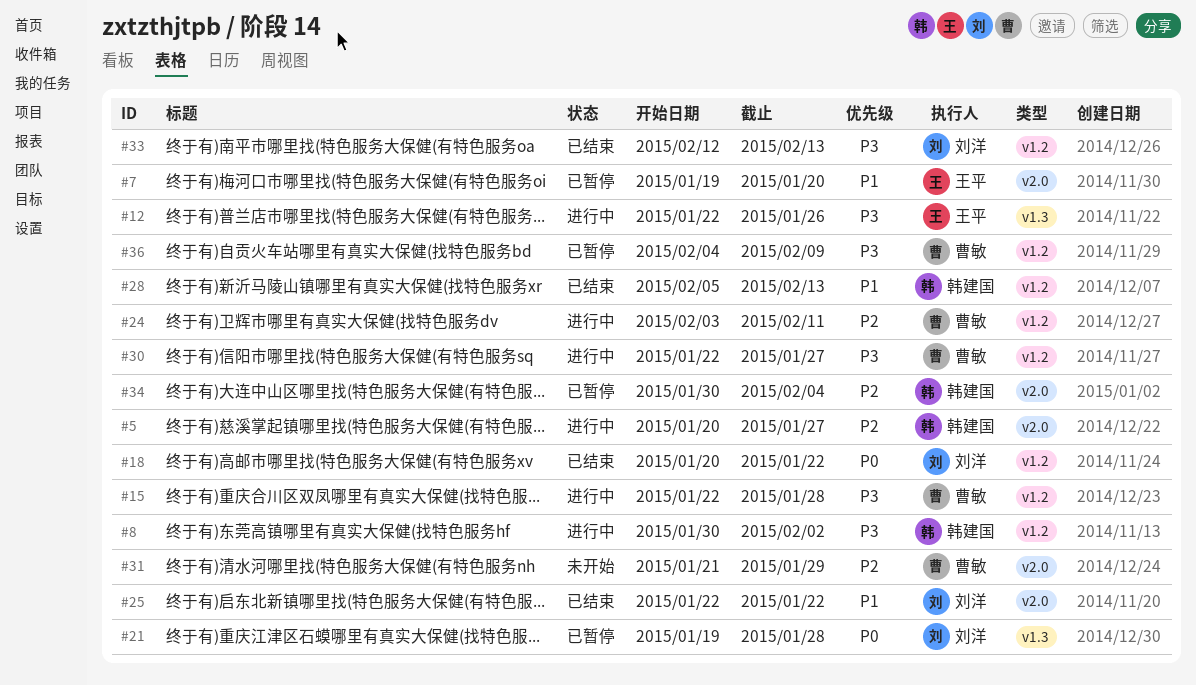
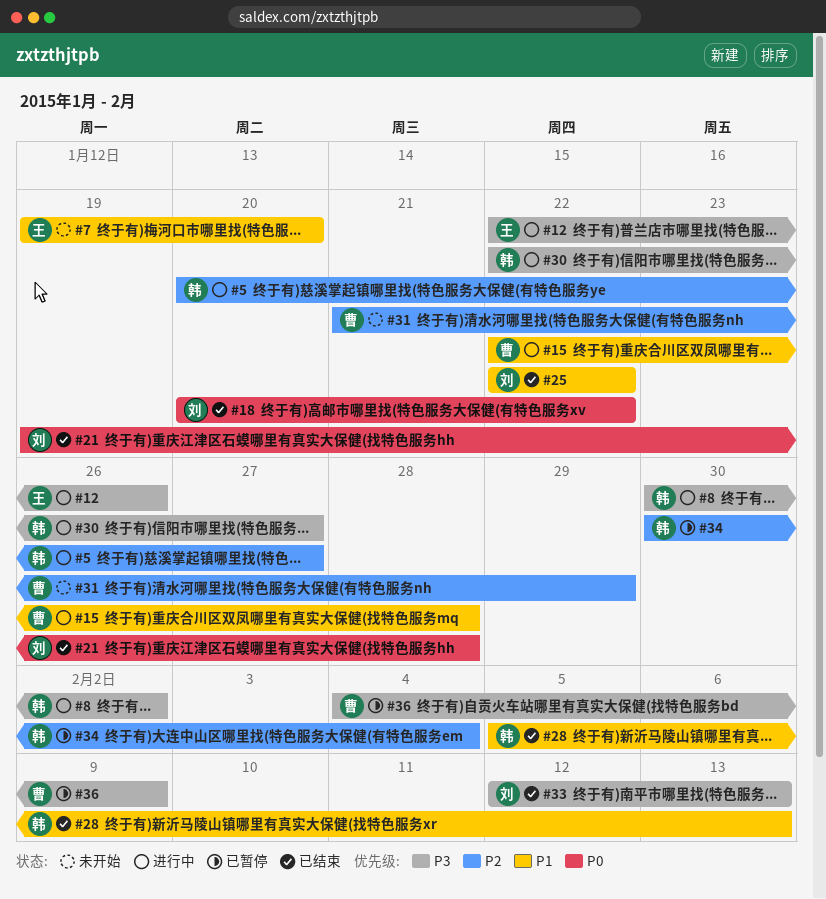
#7, status: 已暂停 -> 未开始
#15, priority: P3 -> P1
#21, status: 已暂停 -> 已结束
#24: present -> none
#30, owner: 曹敏 -> 韩建国

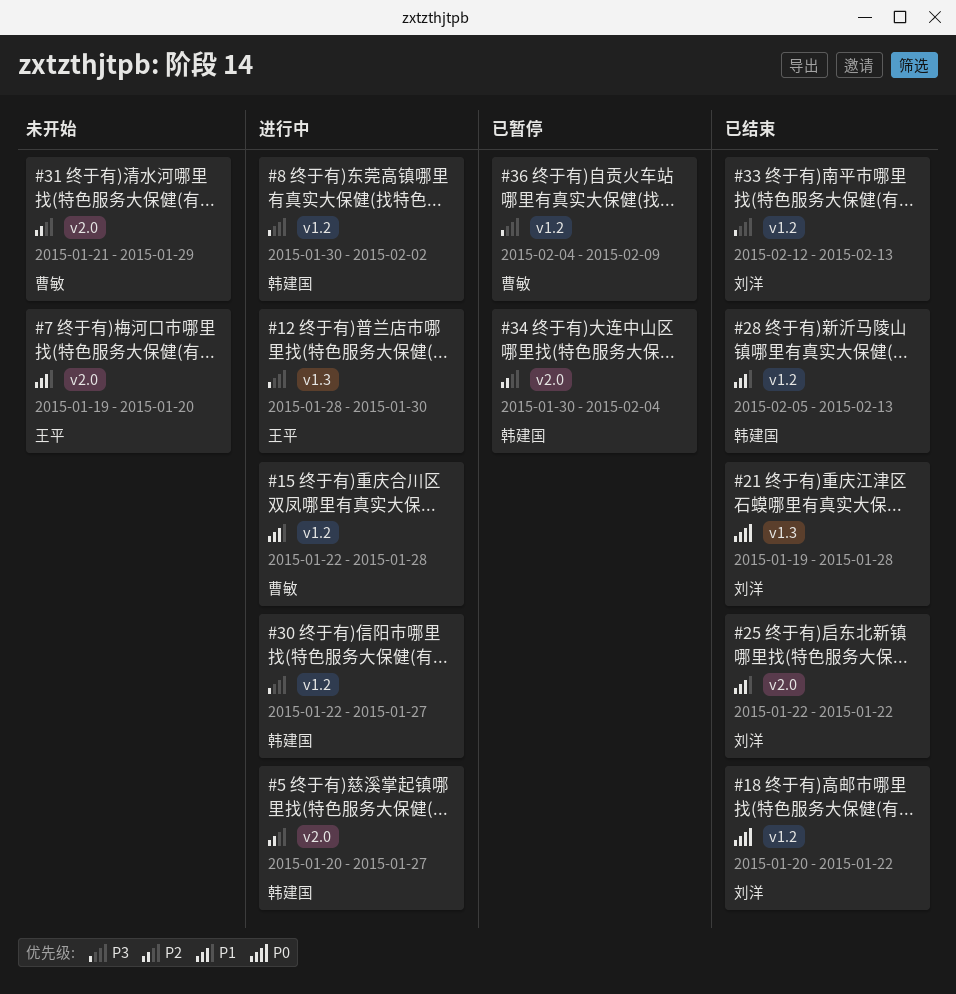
#12, start: Jan 22 -> Jan 28
#12, due: Jan 26 -> Jan 30

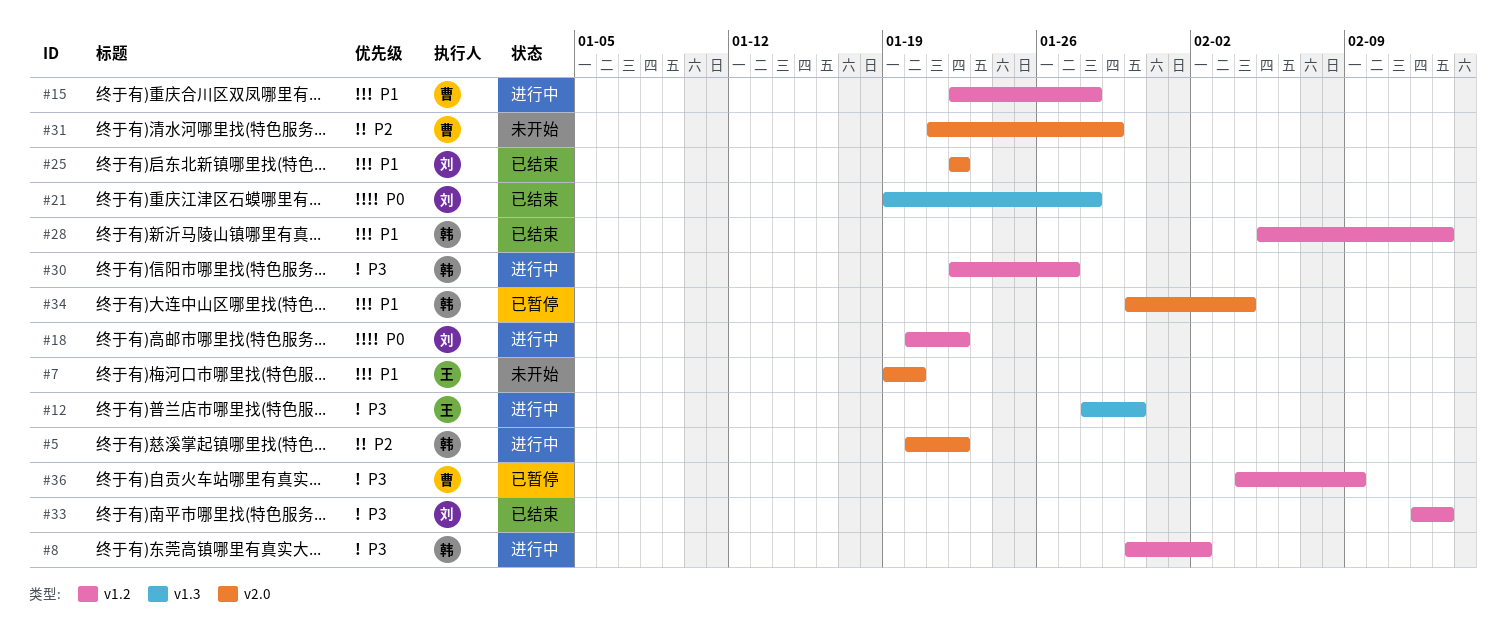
#5, due: Jan 27 -> Jan 22
#18, status: 已结束 -> 进行中
#34, priority: P2 -> P1

